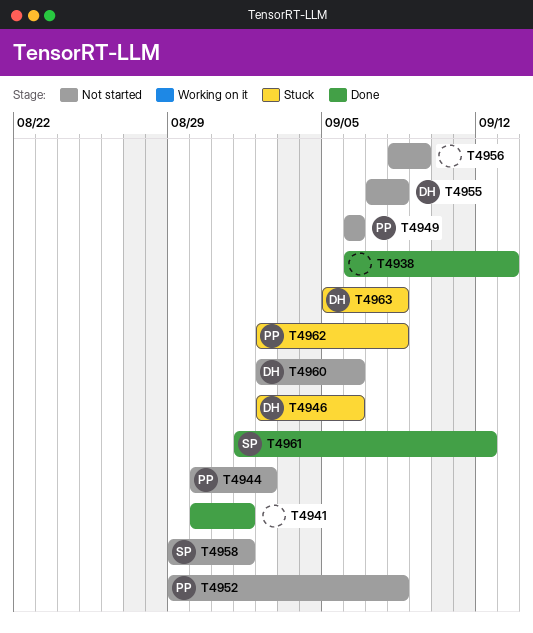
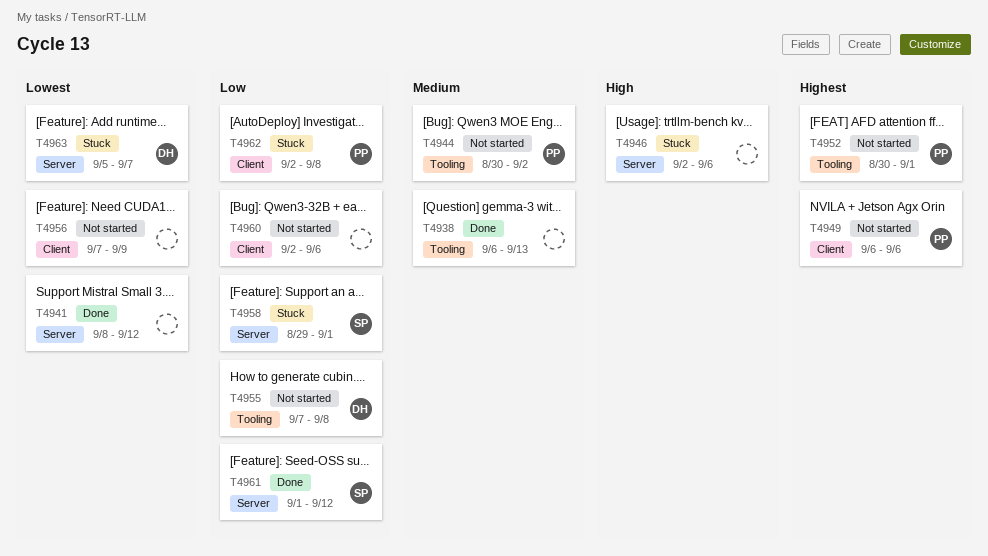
T4941, start: Aug 30 -> Sep 8
T4941, due: Sep 1 -> Sep 12
T4946, owner: DH -> none
T4952, start: Aug 29 -> Aug 30
T4952, due: Sep 8 -> Sep 1
T4956, start: Sep 8 -> Sep 7
T4958, status: Not started -> Stuck
T4960, owner: DH -> none
T4963, due: Sep 8 -> Sep 7

